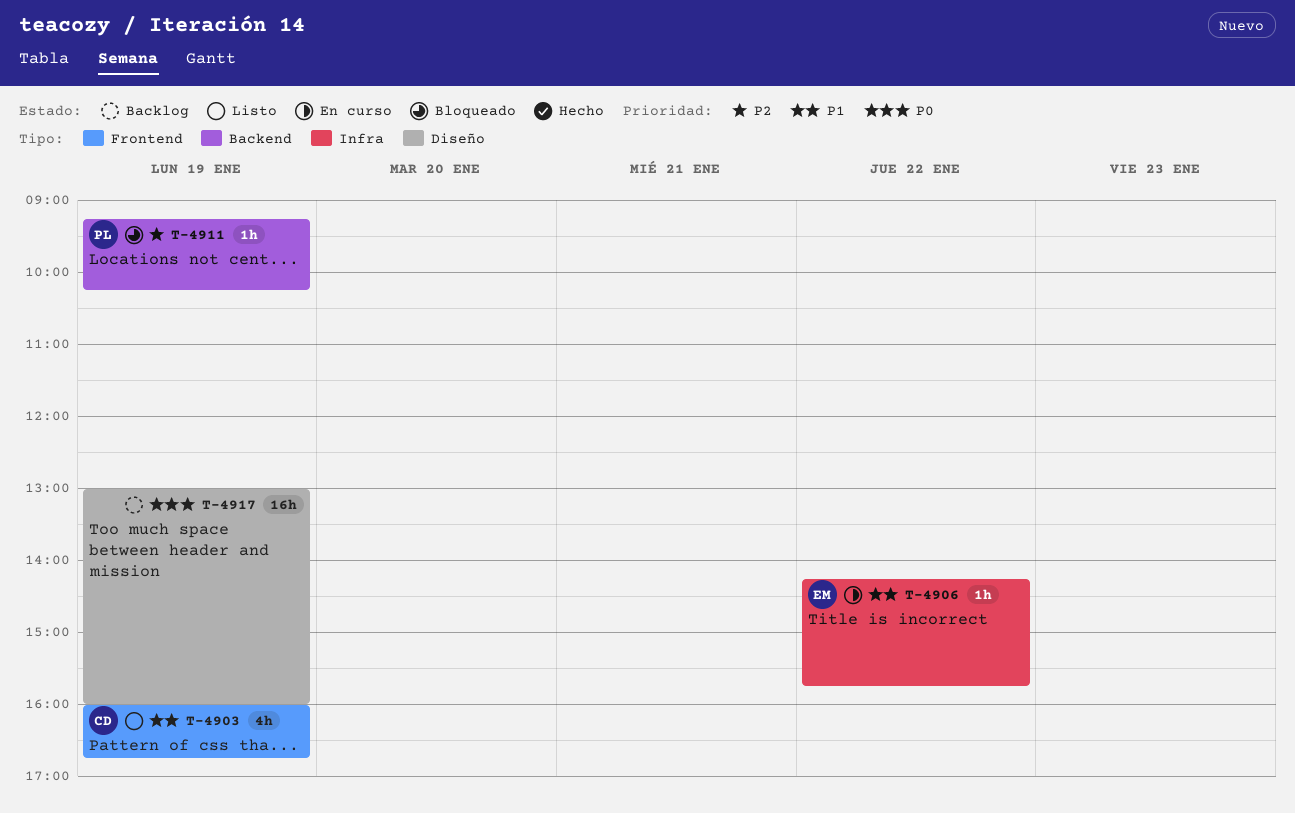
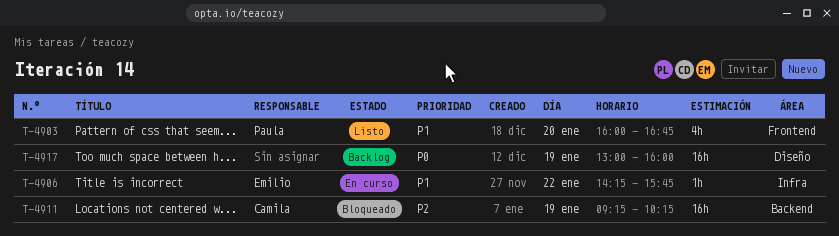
T-4903, owner: Camila -> Paula
T-4903, day: Jan 19 -> Jan 20
T-4911, owner: Paula -> Camila
T-4911, estimate: 1h -> 16h

